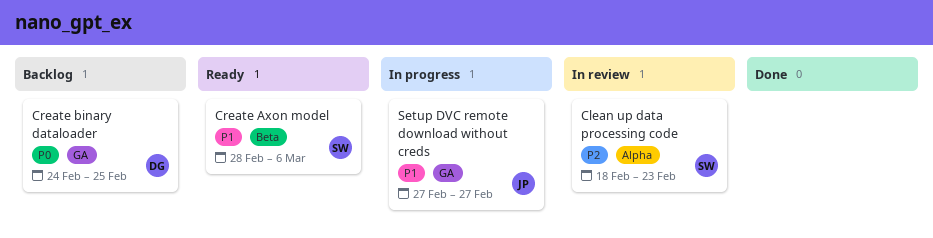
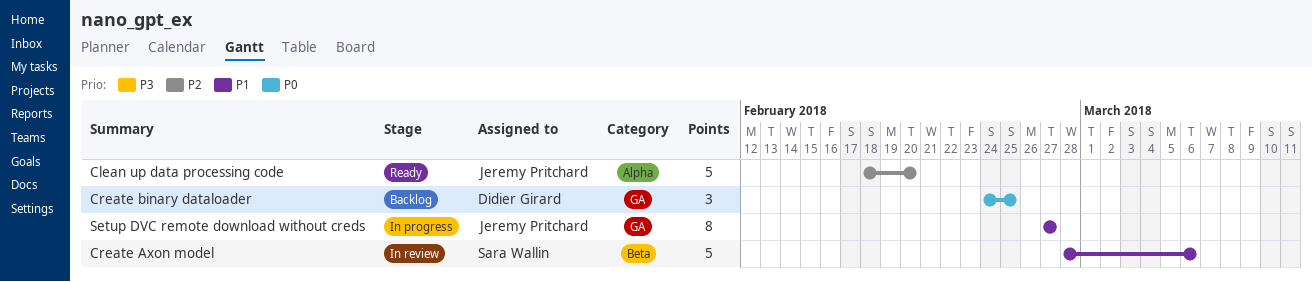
Clean up data processing code, status: In review -> Ready
Clean up data processing code, owner: Sara Wallin -> Jeremy Pritchard
Clean up data processing code, due: Feb 23 -> Feb 20
Create Axon model, status: Ready -> In review

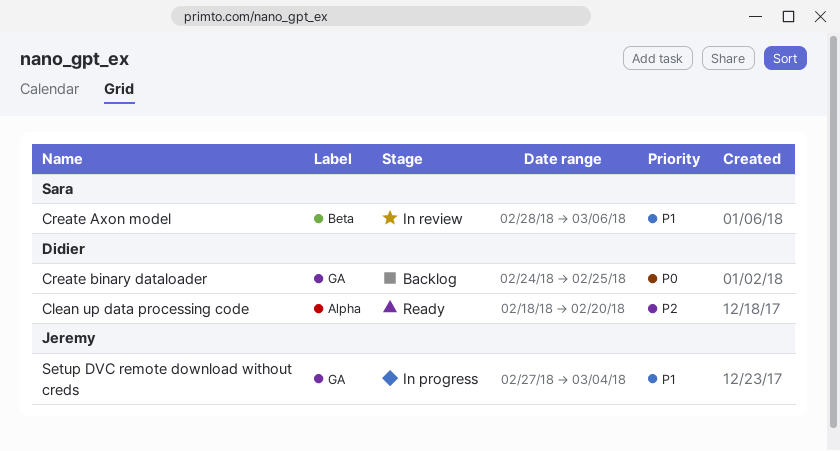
Clean up data processing code, owner: Jeremy Pritchard -> Didier Girard
Setup DVC remote download without creds, due: Feb 27 -> Mar 4

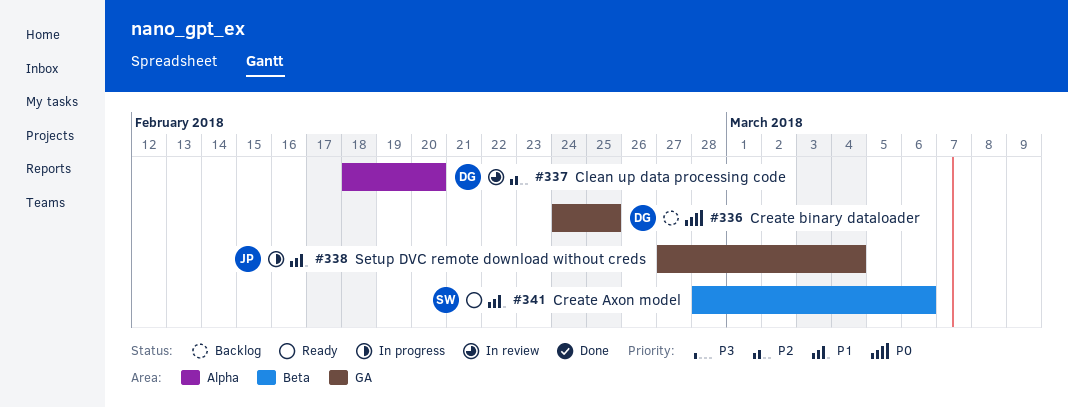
Clean up data processing code, status: Ready -> In review
Create Axon model, status: In review -> Ready

